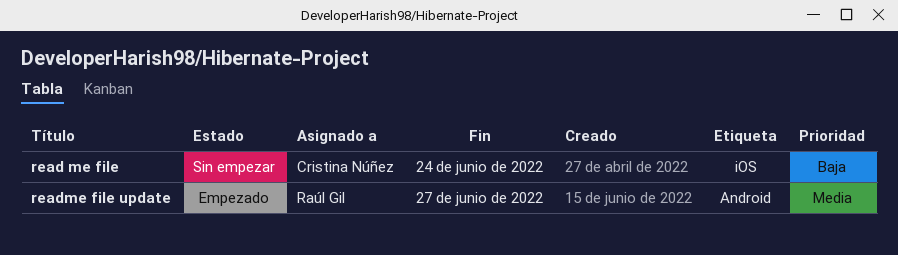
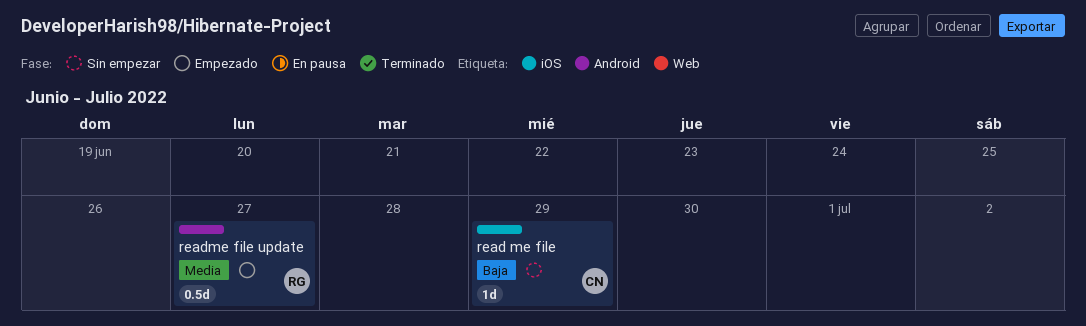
read me file, due: Jun 24 -> Jun 29

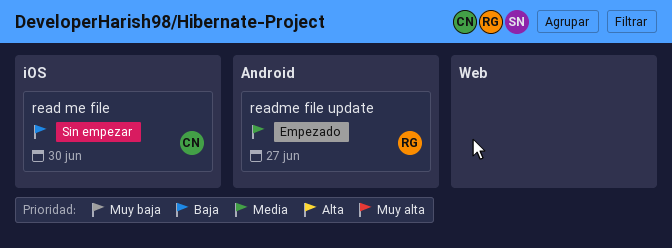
read me file, due: Jun 29 -> Jun 30

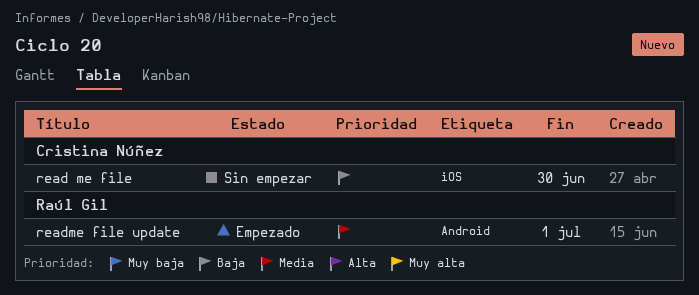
readme file update, due: Jun 27 -> Jul 1

